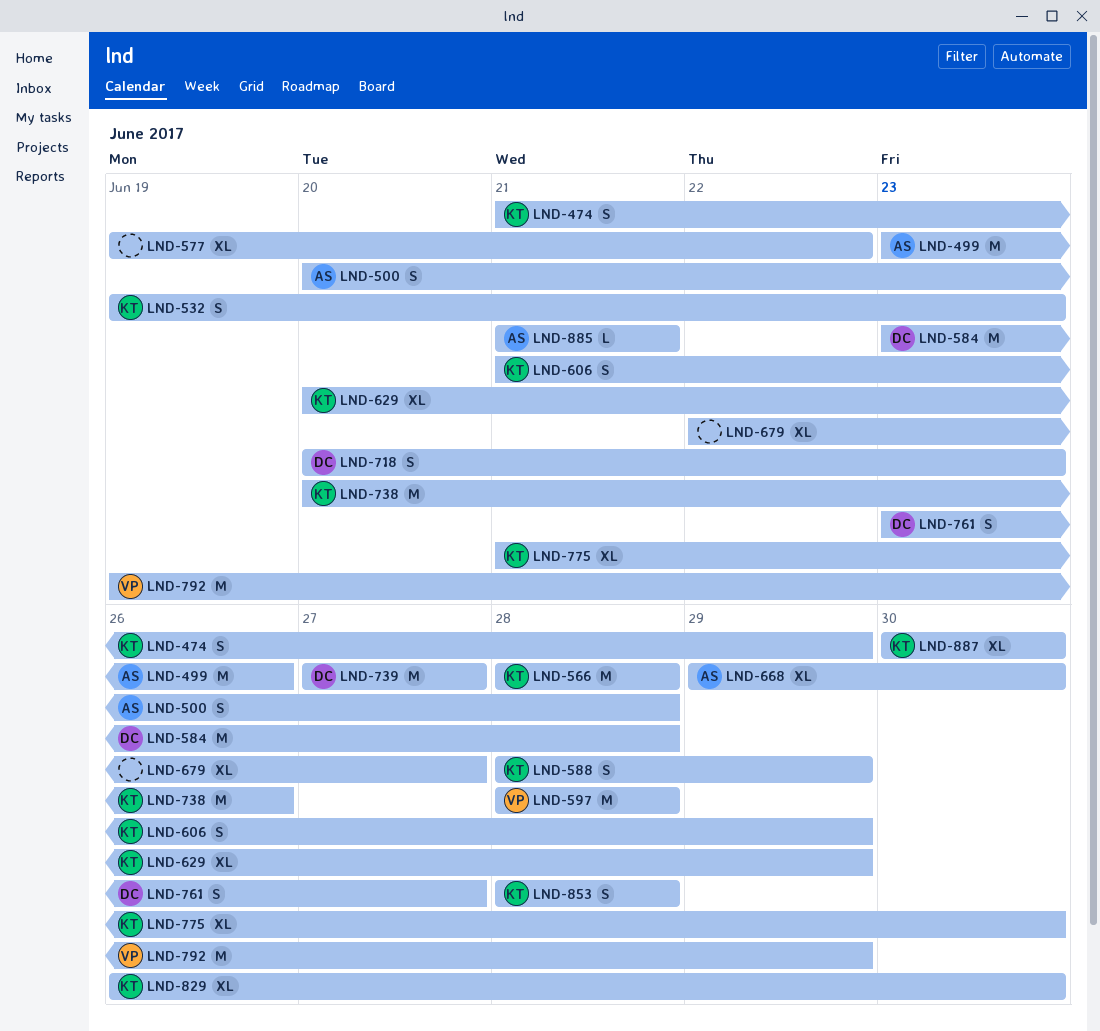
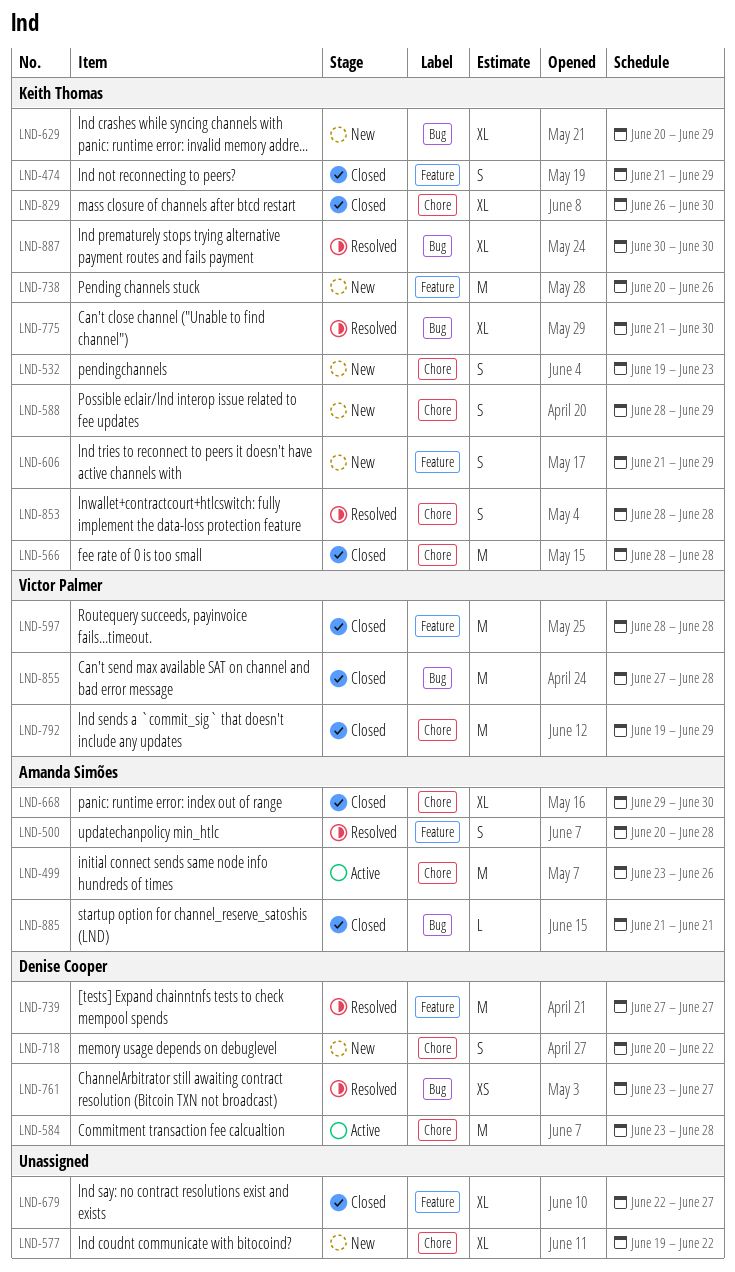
LND-718, due: Jun 23 -> Jun 22
LND-761, estimate: S -> XS
LND-855: none -> present

